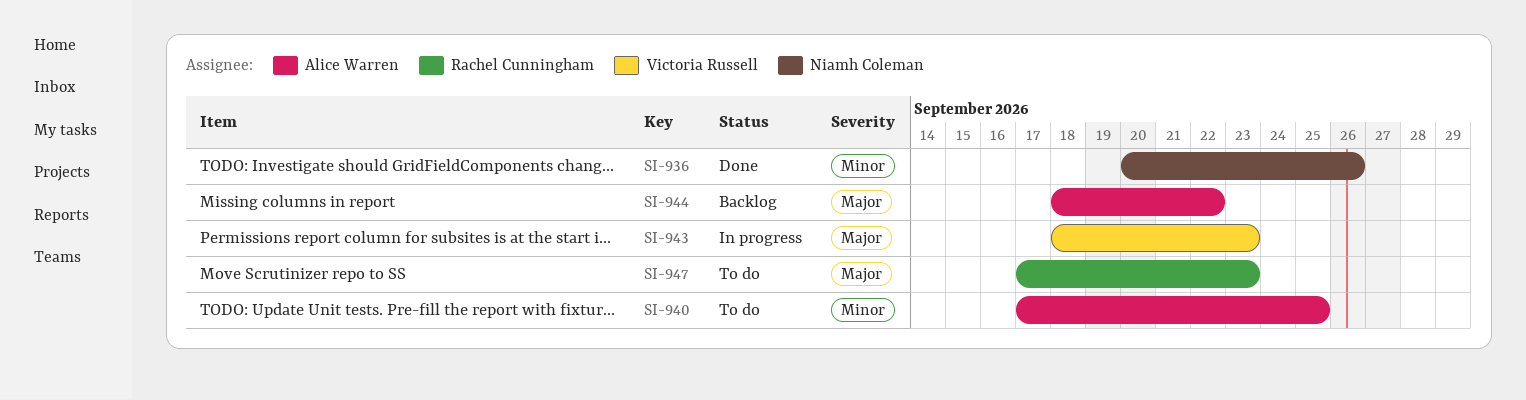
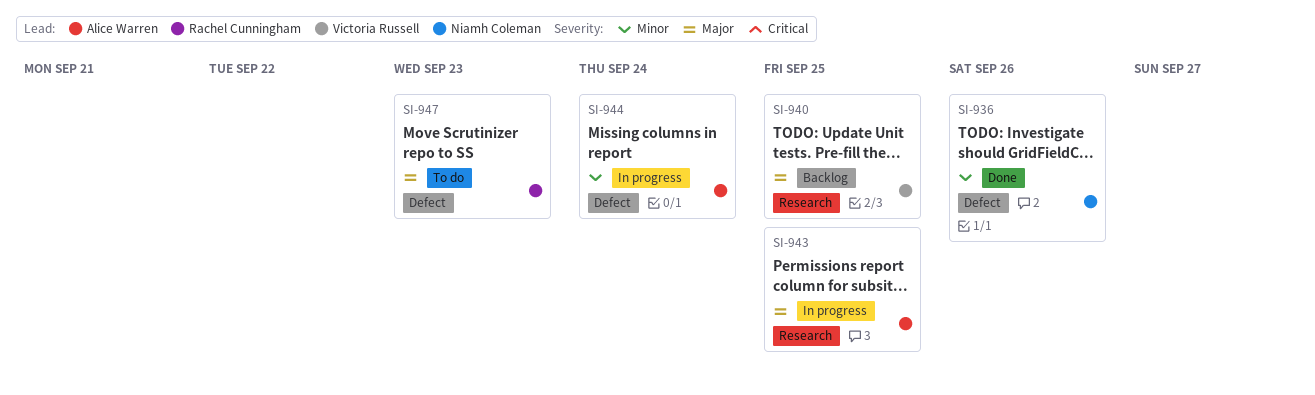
SI-940, status: To do -> Backlog
SI-940, owner: Alice Warren -> Victoria Russell
SI-940, priority: Minor -> Major
SI-943, owner: Victoria Russell -> Alice Warren
SI-943, due: Sep 23 -> Sep 25
SI-944, status: Backlog -> In progress
SI-944, priority: Major -> Minor
SI-944, due: Sep 22 -> Sep 24

